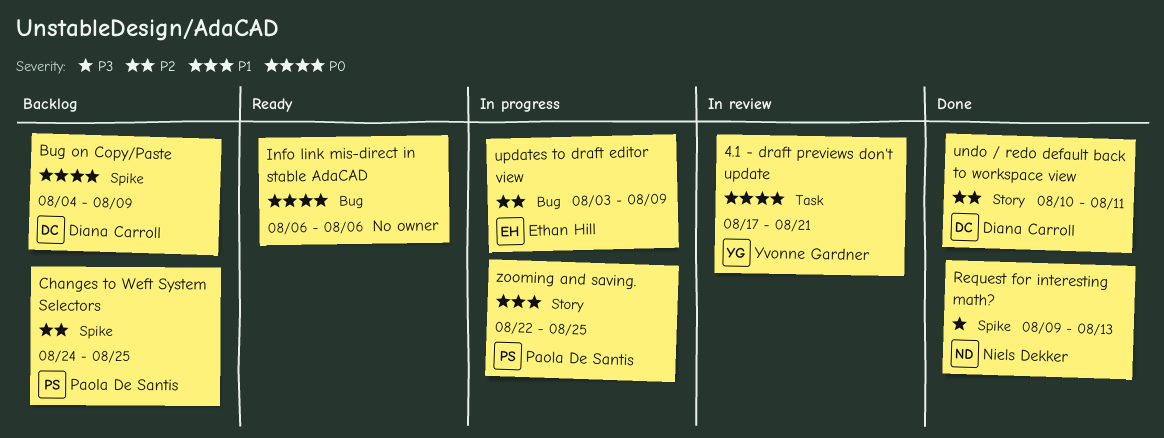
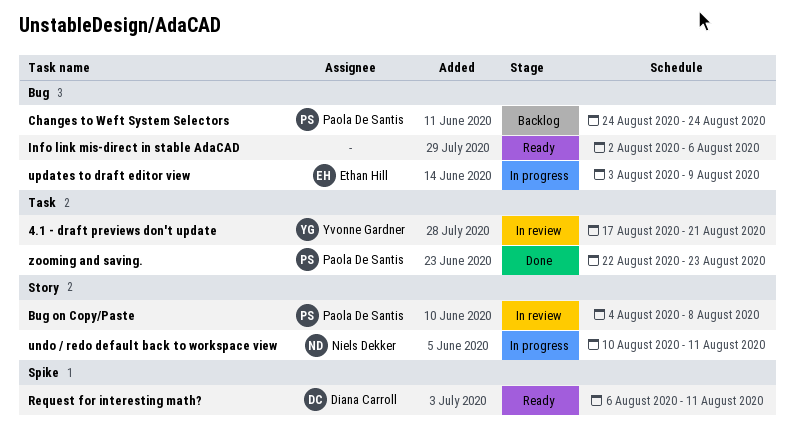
Bug on Copy/Paste, status: Backlog -> In review
Bug on Copy/Paste, owner: Diana Carroll -> Paola De Santis
Bug on Copy/Paste, label: Spike -> Story
Bug on Copy/Paste, due: Aug 9 -> Aug 8
Changes to Weft System Selectors, label: Spike -> Bug
Changes to Weft System Selectors, due: Aug 25 -> Aug 24
Info link mis-direct in stable AdaCAD, start: Aug 6 -> Aug 2
Request for interesting math?, status: Done -> Ready
Request for interesting math?, owner: Niels Dekker -> Diana Carroll
Request for interesting math?, start: Aug 9 -> Aug 6
Request for interesting math?, due: Aug 13 -> Aug 11
undo / redo default back to workspace view, status: Done -> In progress
undo / redo default back to workspace view, owner: Diana Carroll -> Niels Dekker
zooming and saving., status: In progress -> Done
zooming and saving., label: Story -> Task
zooming and saving., due: Aug 25 -> Aug 23

